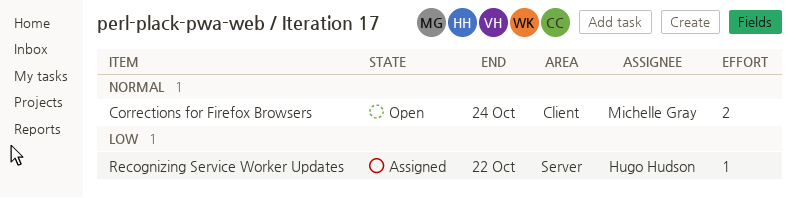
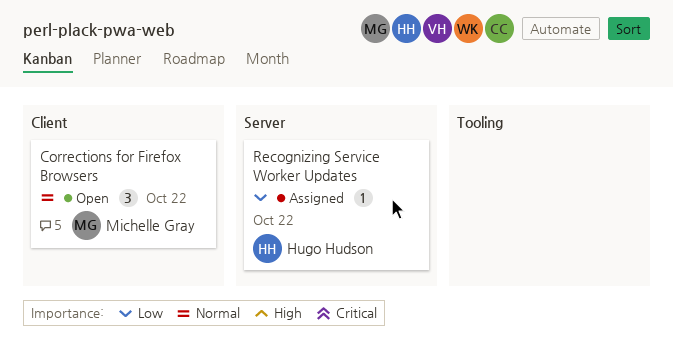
Corrections for Firefox Browsers, estimate: 2 -> 3
Corrections for Firefox Browsers, due: Oct 24 -> Oct 22

